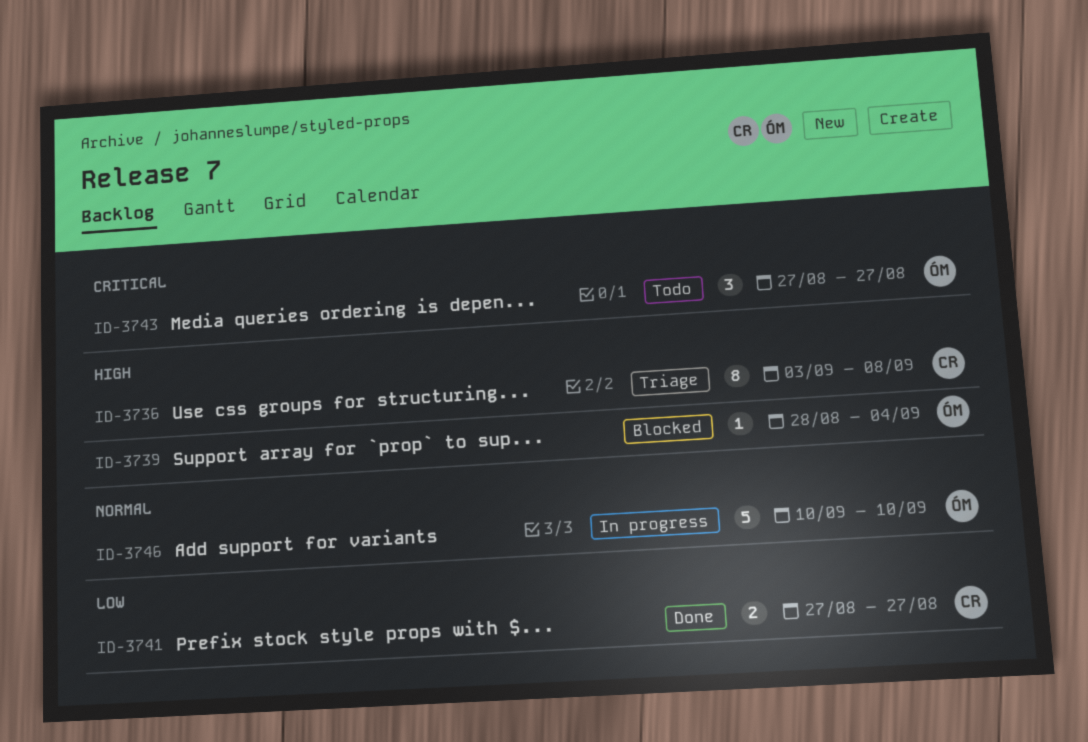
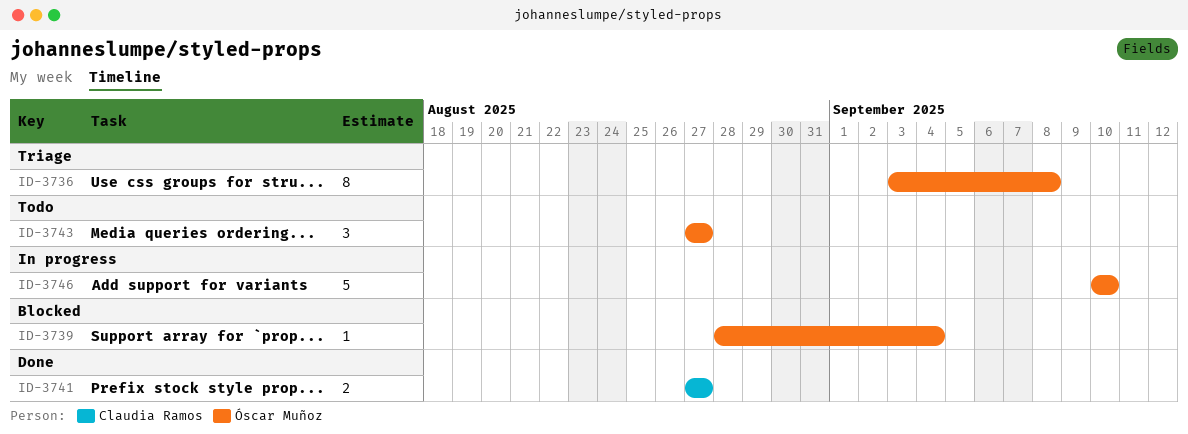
ID-3736, owner: Claudia Ramos -> Óscar Muñoz

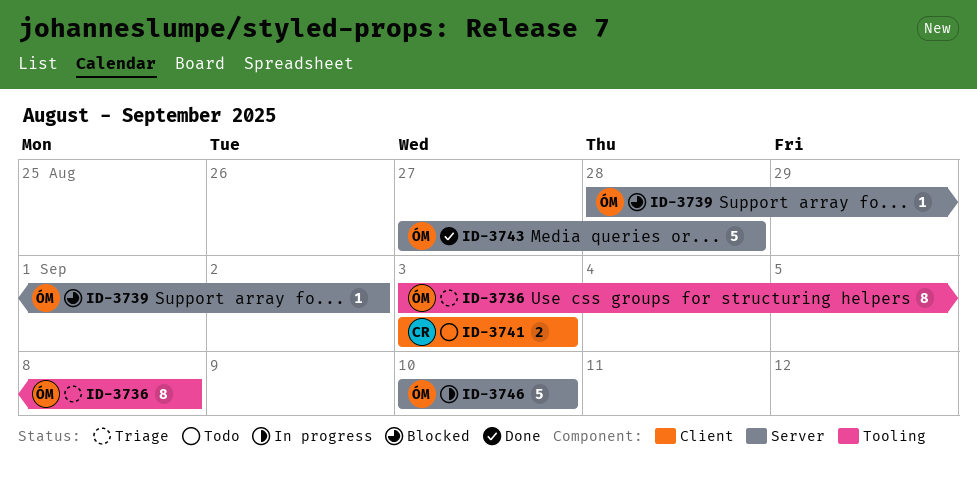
ID-3739, due: Sep 4 -> Sep 2
ID-3741, status: Done -> Todo
ID-3741, start: Aug 27 -> Sep 3
ID-3741, due: Aug 27 -> Sep 3
ID-3743, status: Todo -> Done
ID-3743, estimate: 3 -> 5
ID-3743, due: Aug 27 -> Aug 28

